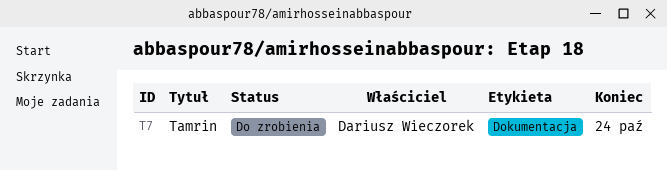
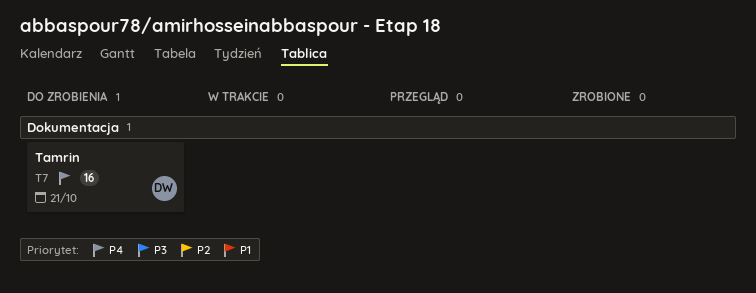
T7, due: Oct 24 -> Oct 21

